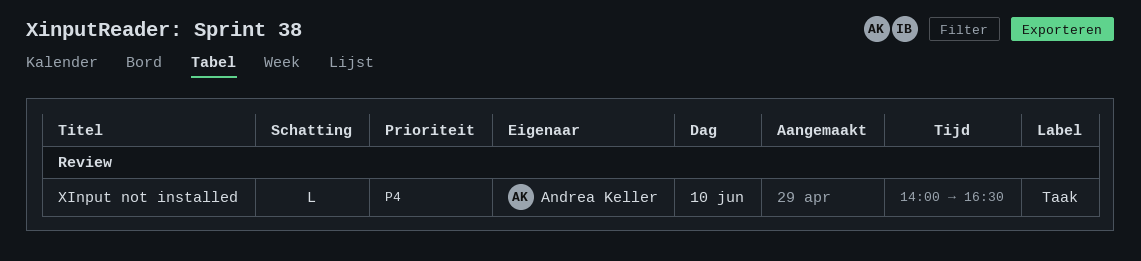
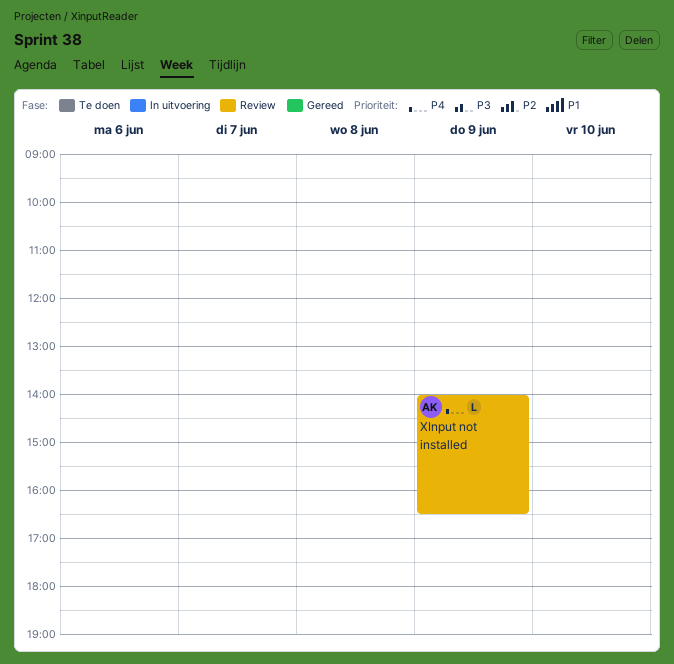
XInput not installed, day: Jun 10 -> Jun 9

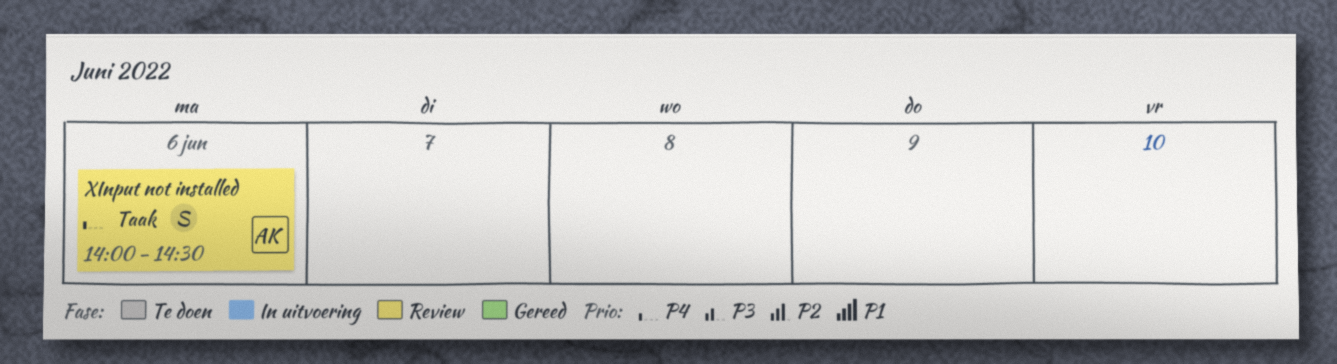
XInput not installed, estimate: L -> S
XInput not installed, day: Jun 9 -> Jun 6
XInput not installed, ends: 16:30 -> 14:30

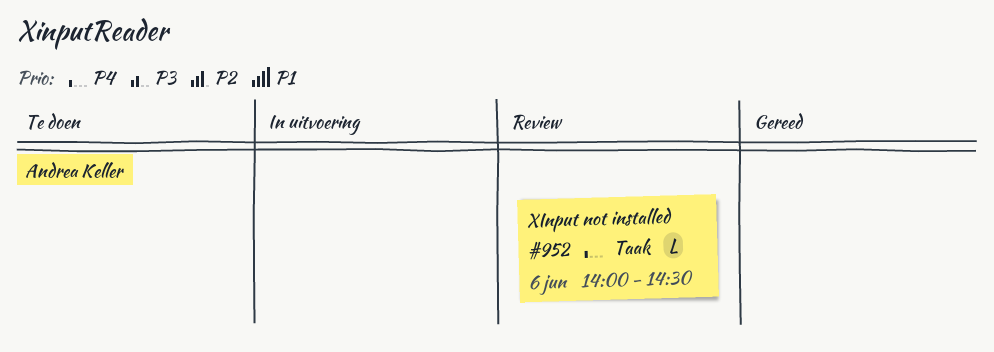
XInput not installed, estimate: S -> L

